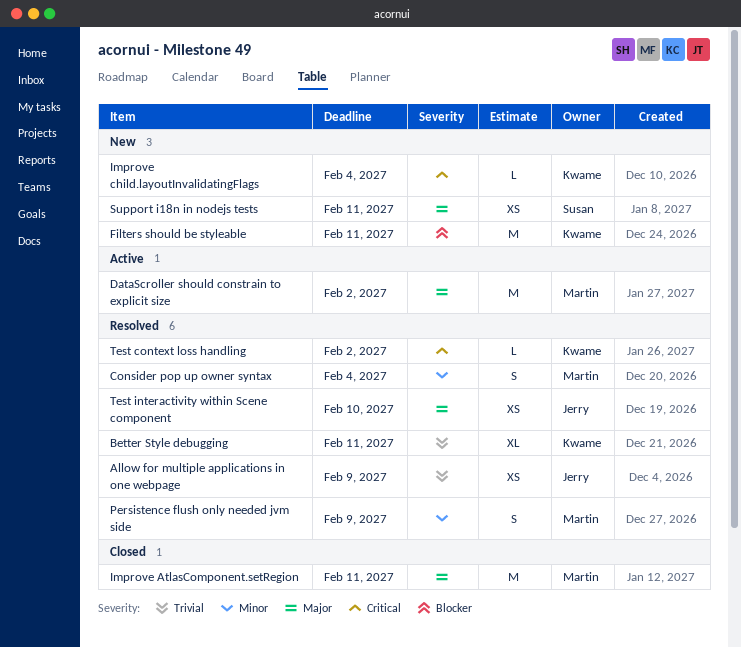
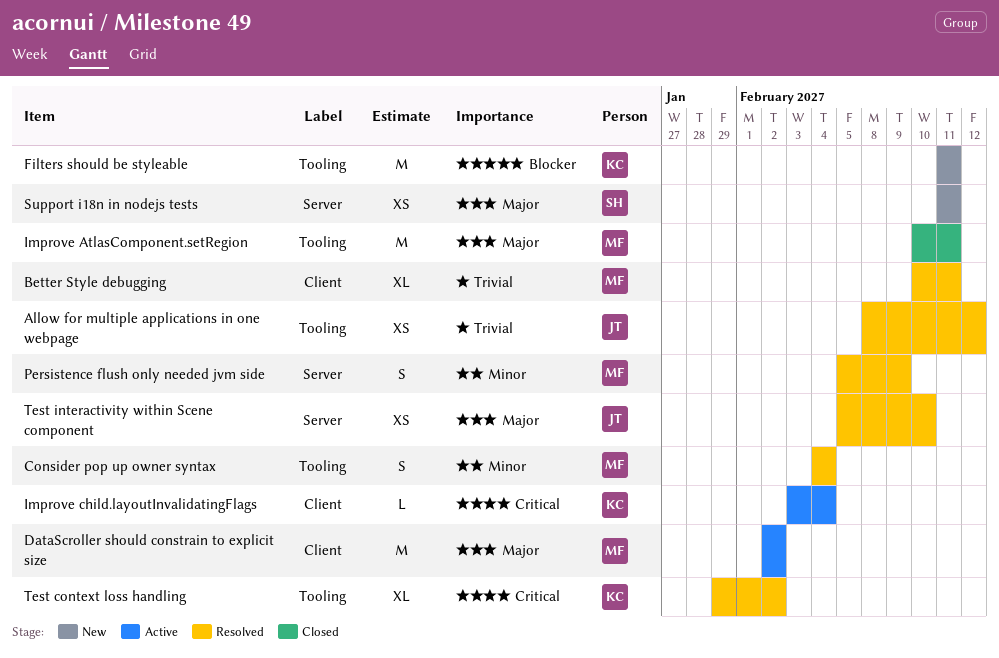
Allow for multiple applications in one webpage, due: Feb 9 -> Feb 12
Better Style debugging, owner: Kwame -> Martin
Improve child.layoutInvalidatingFlags, status: New -> Active
Test context loss handling, estimate: L -> XL

